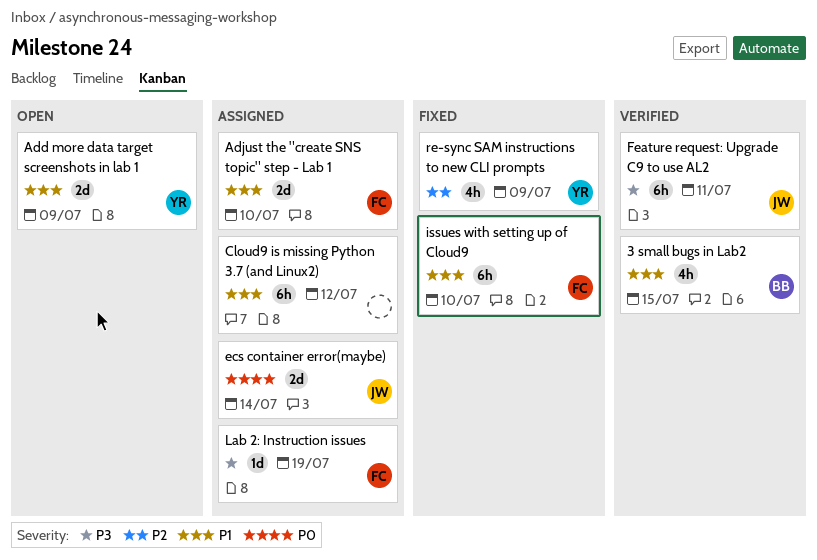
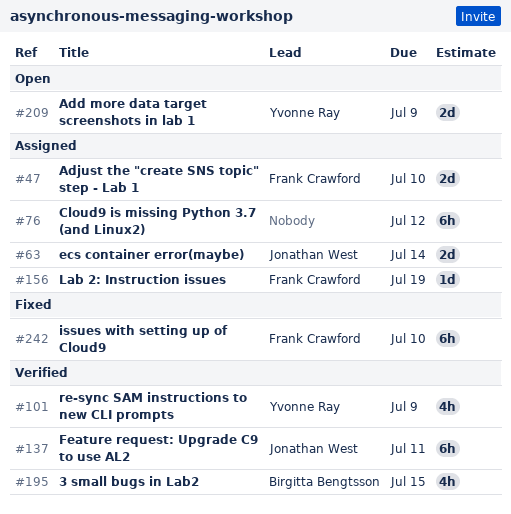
re-sync SAM instructions to new CLI prompts, status: Fixed -> Verified

